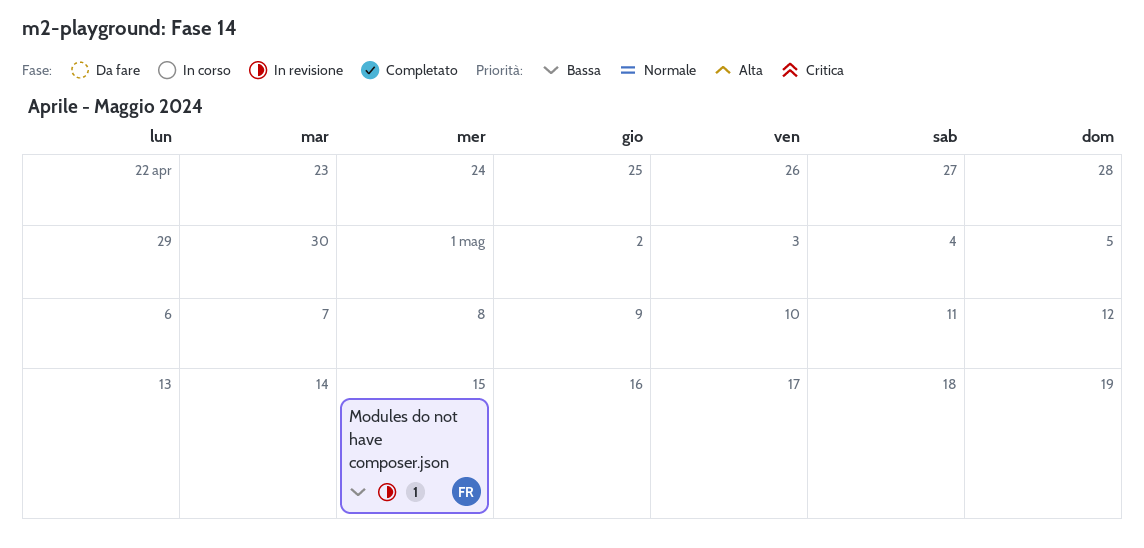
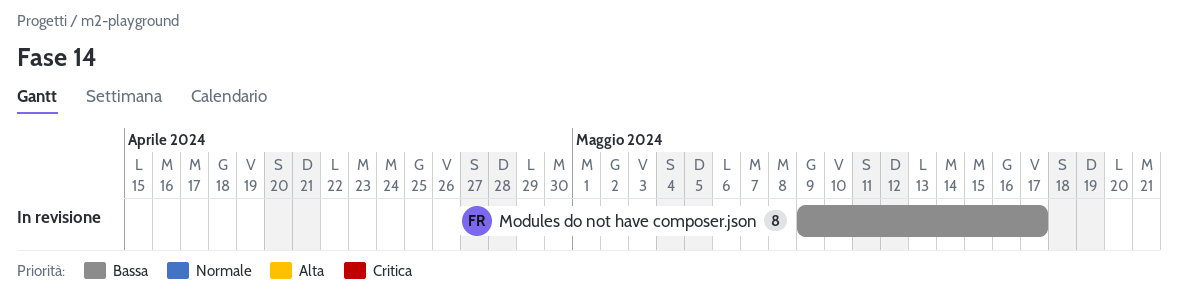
Modules do not have composer.json, estimate: 1 -> 8
Modules do not have composer.json, due: May 15 -> May 17

